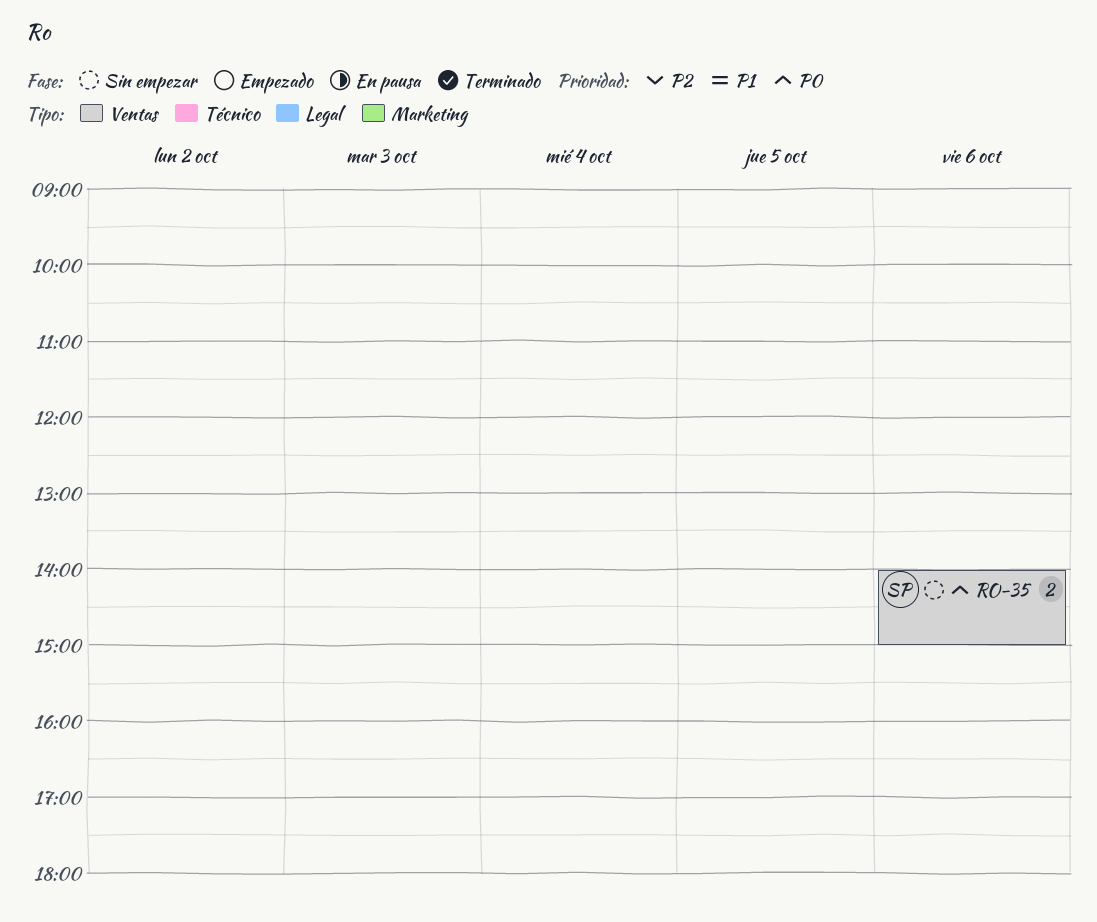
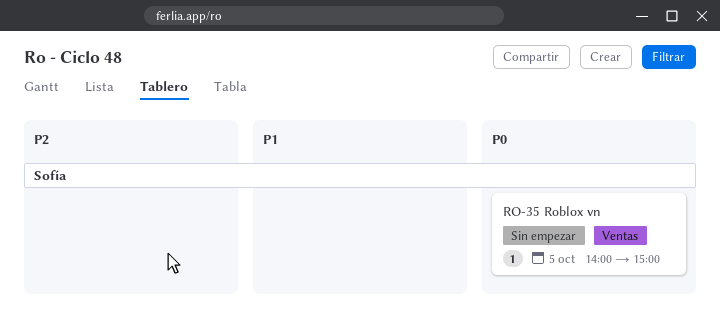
RO-35, estimate: 2 -> 1
RO-35, day: Oct 6 -> Oct 5

